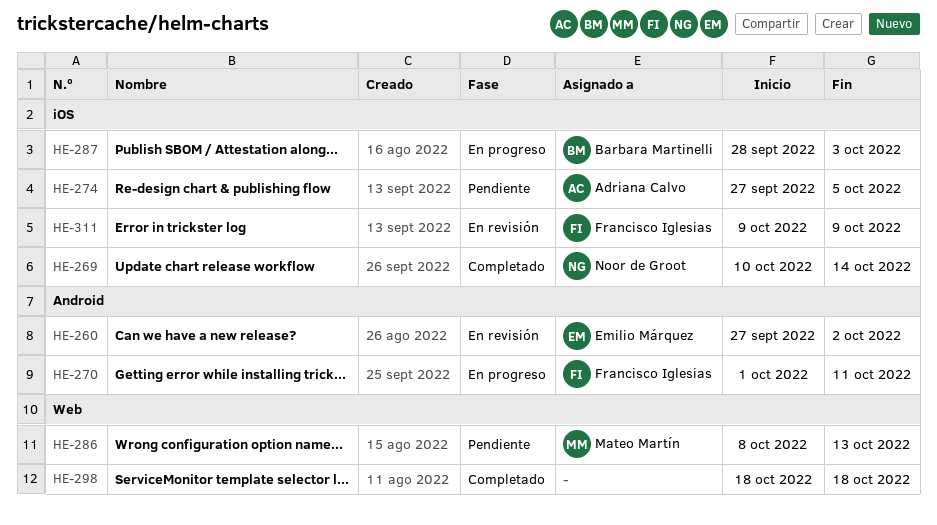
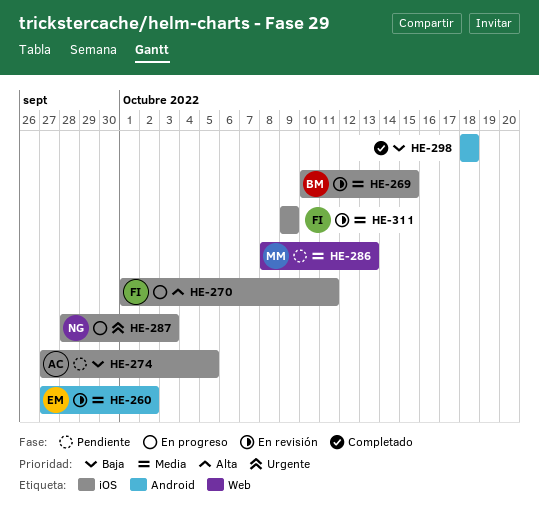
HE-269, status: Completado -> En revisión
HE-269, owner: Noor de Groot -> Barbara Martinelli
HE-269, due: Oct 14 -> Oct 15
HE-270, label: Android -> iOS
HE-287, owner: Barbara Martinelli -> Noor de Groot
HE-298, label: Web -> Android

